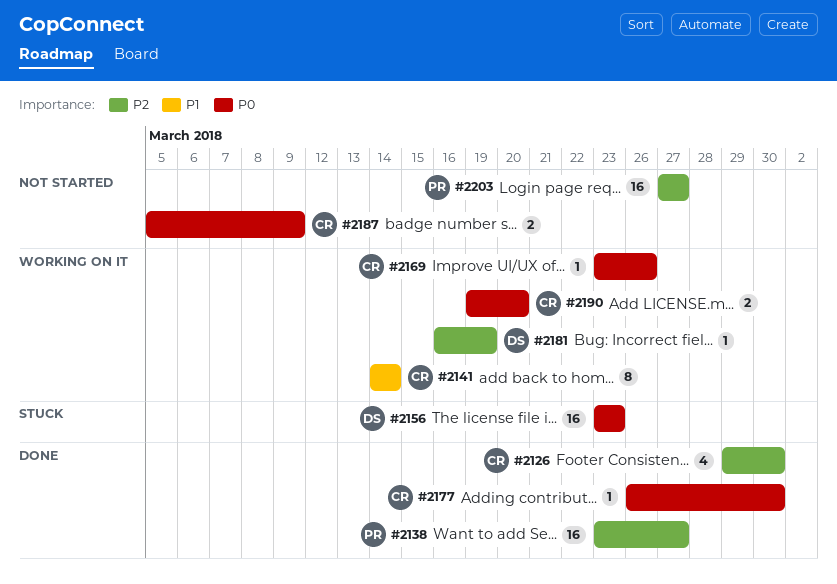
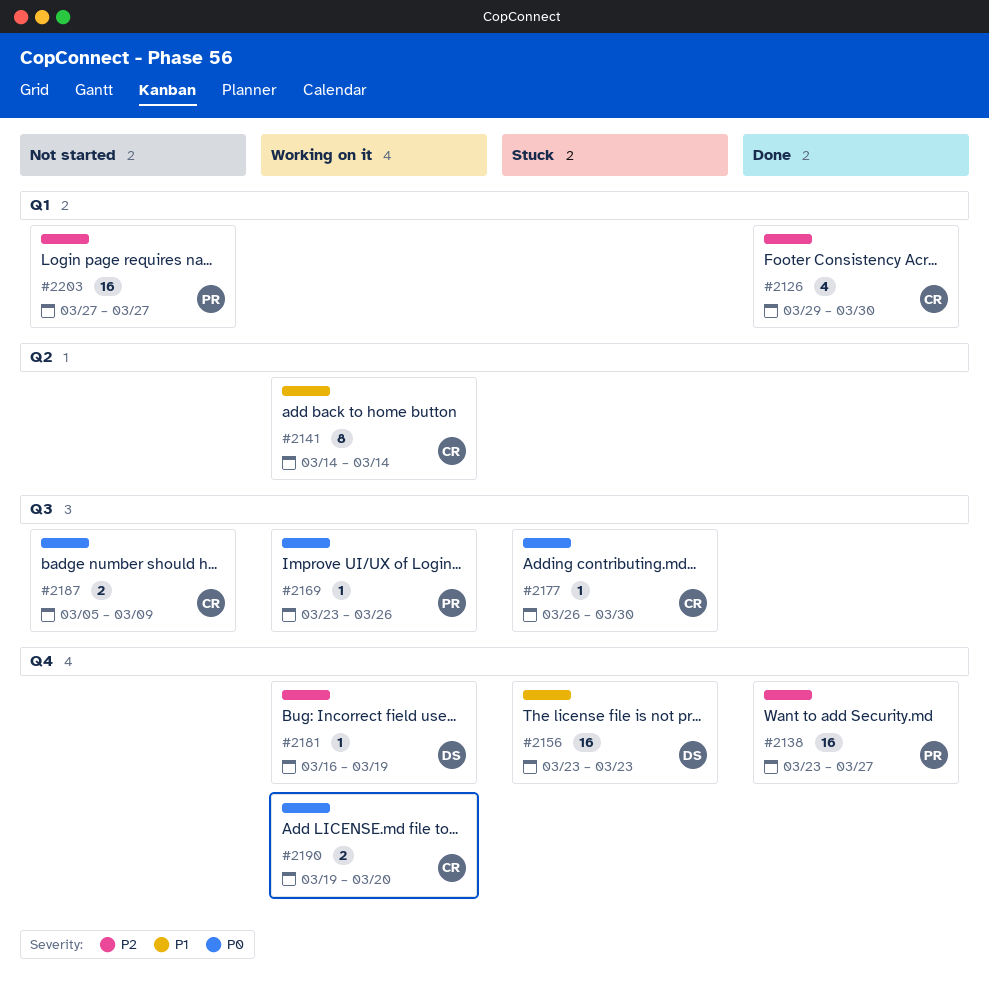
#2156, priority: P0 -> P1
#2169, owner: CR -> PR
#2177, status: Done -> Stuck

